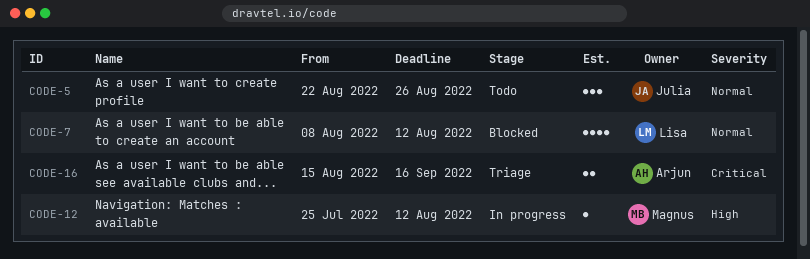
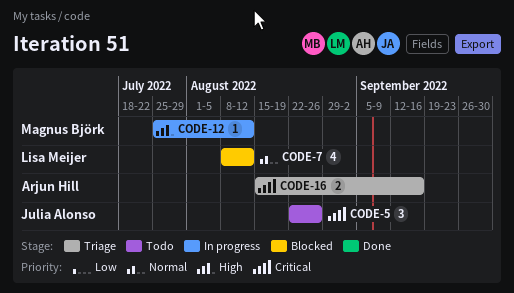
CODE-5, priority: Normal -> Critical

